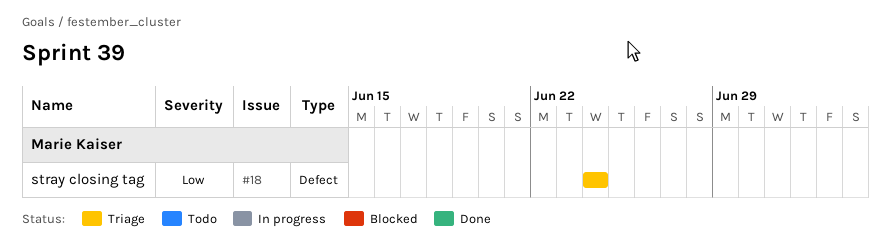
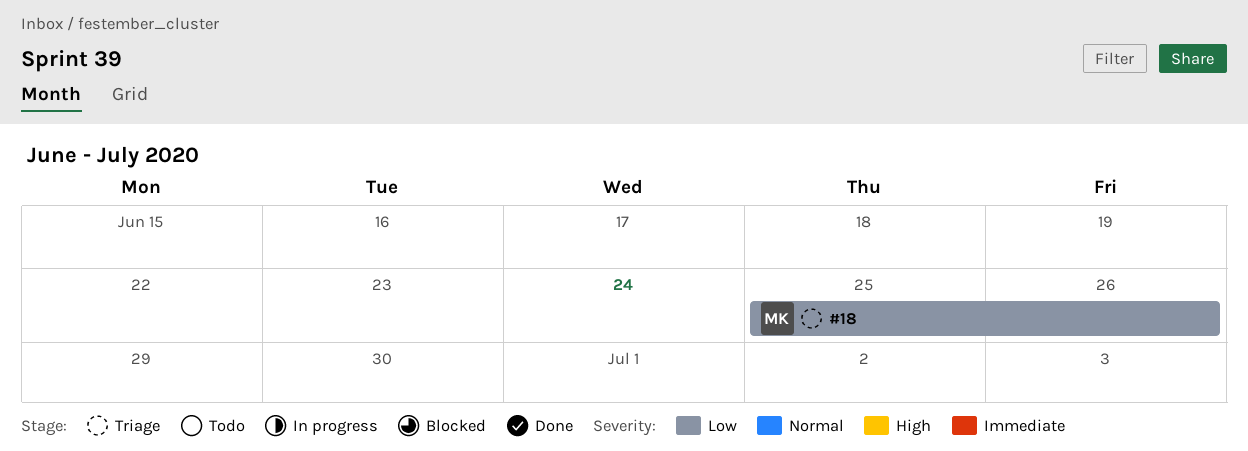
#18, start: Jun 24 -> Jun 25
#18, due: Jun 24 -> Jun 26

